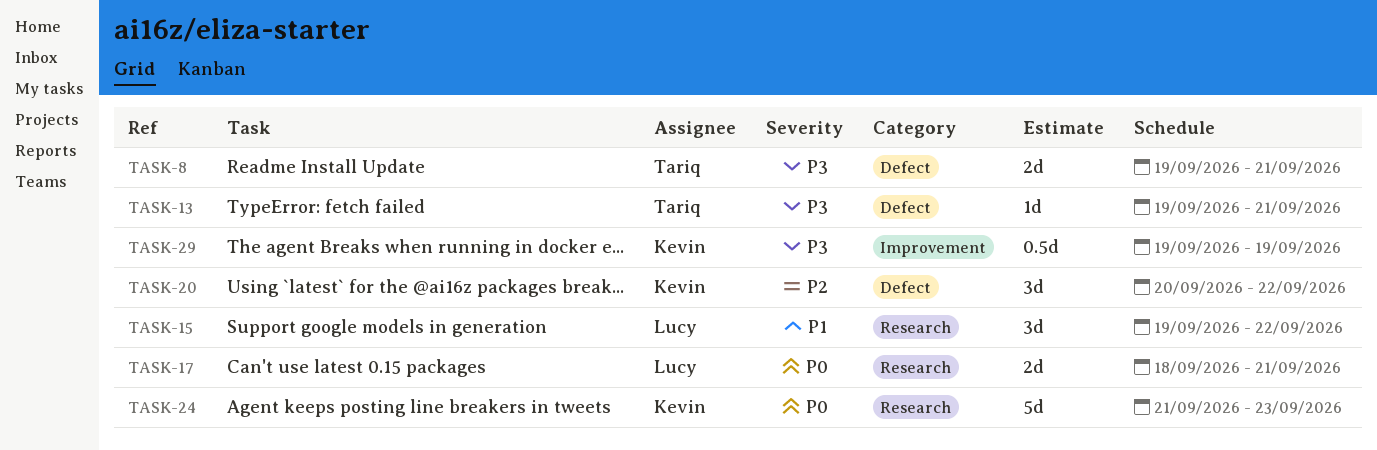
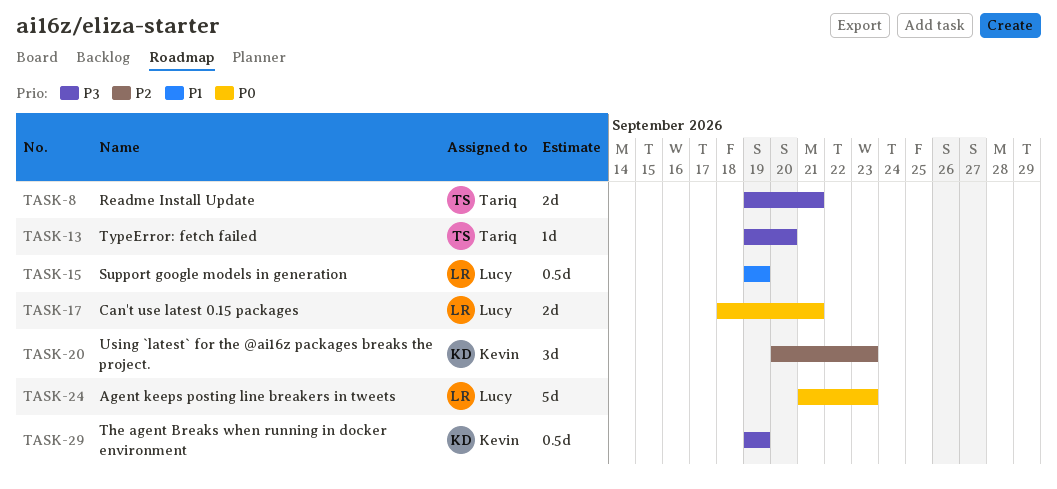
TASK-13, due: Sep 21 -> Sep 20
TASK-15, estimate: 3d -> 0.5d
TASK-15, due: Sep 22 -> Sep 19
TASK-20, due: Sep 22 -> Sep 23
TASK-24, owner: Kevin -> Lucy

